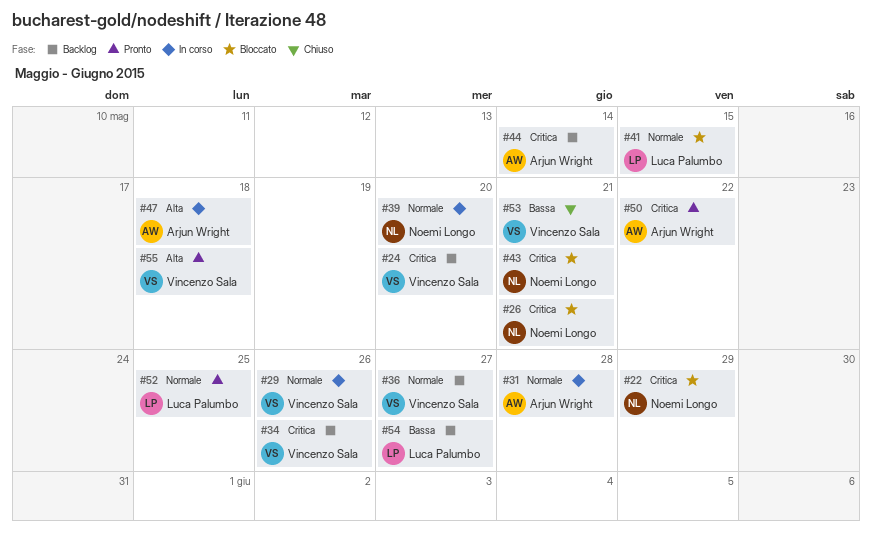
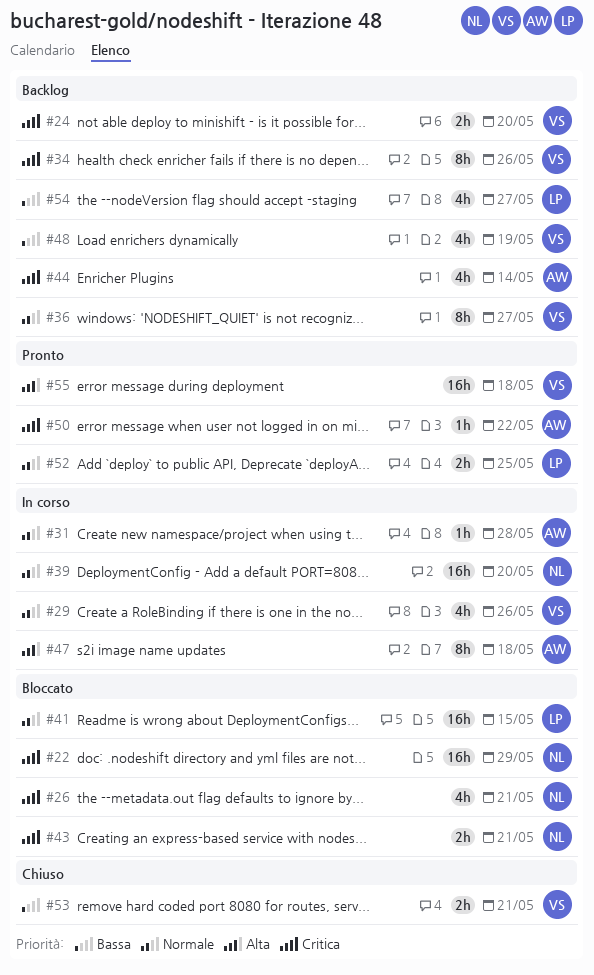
#48: none -> present

